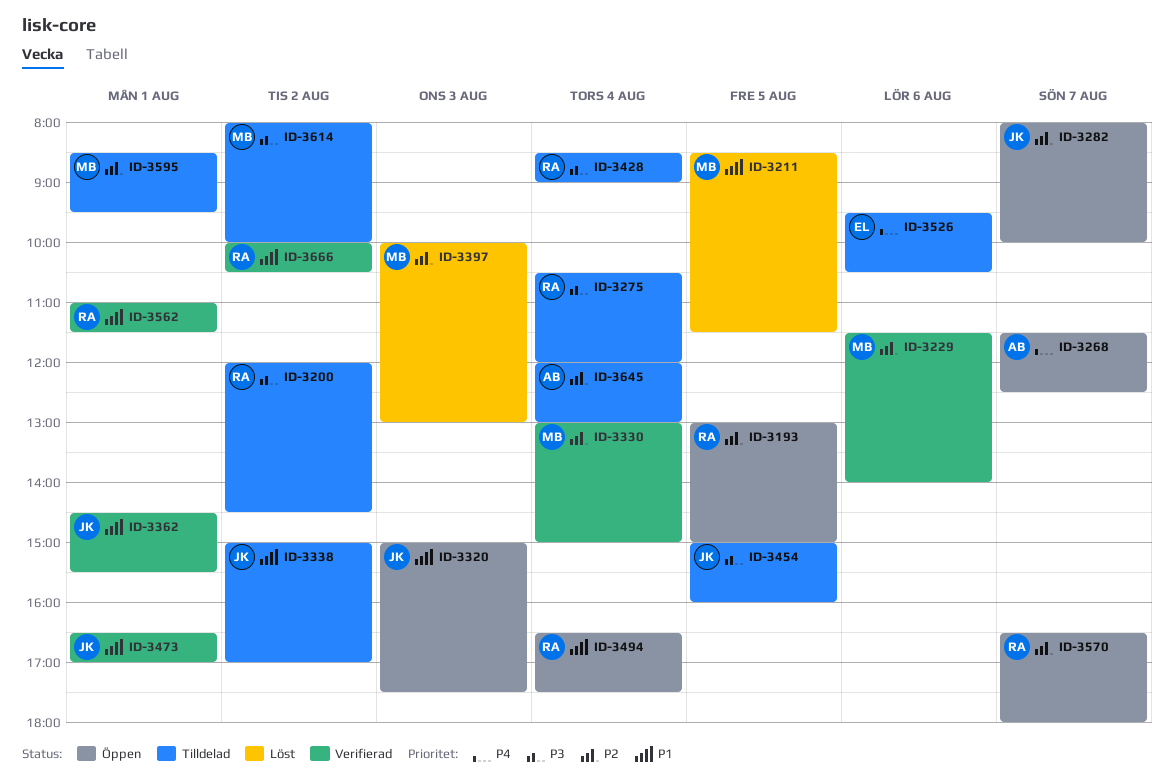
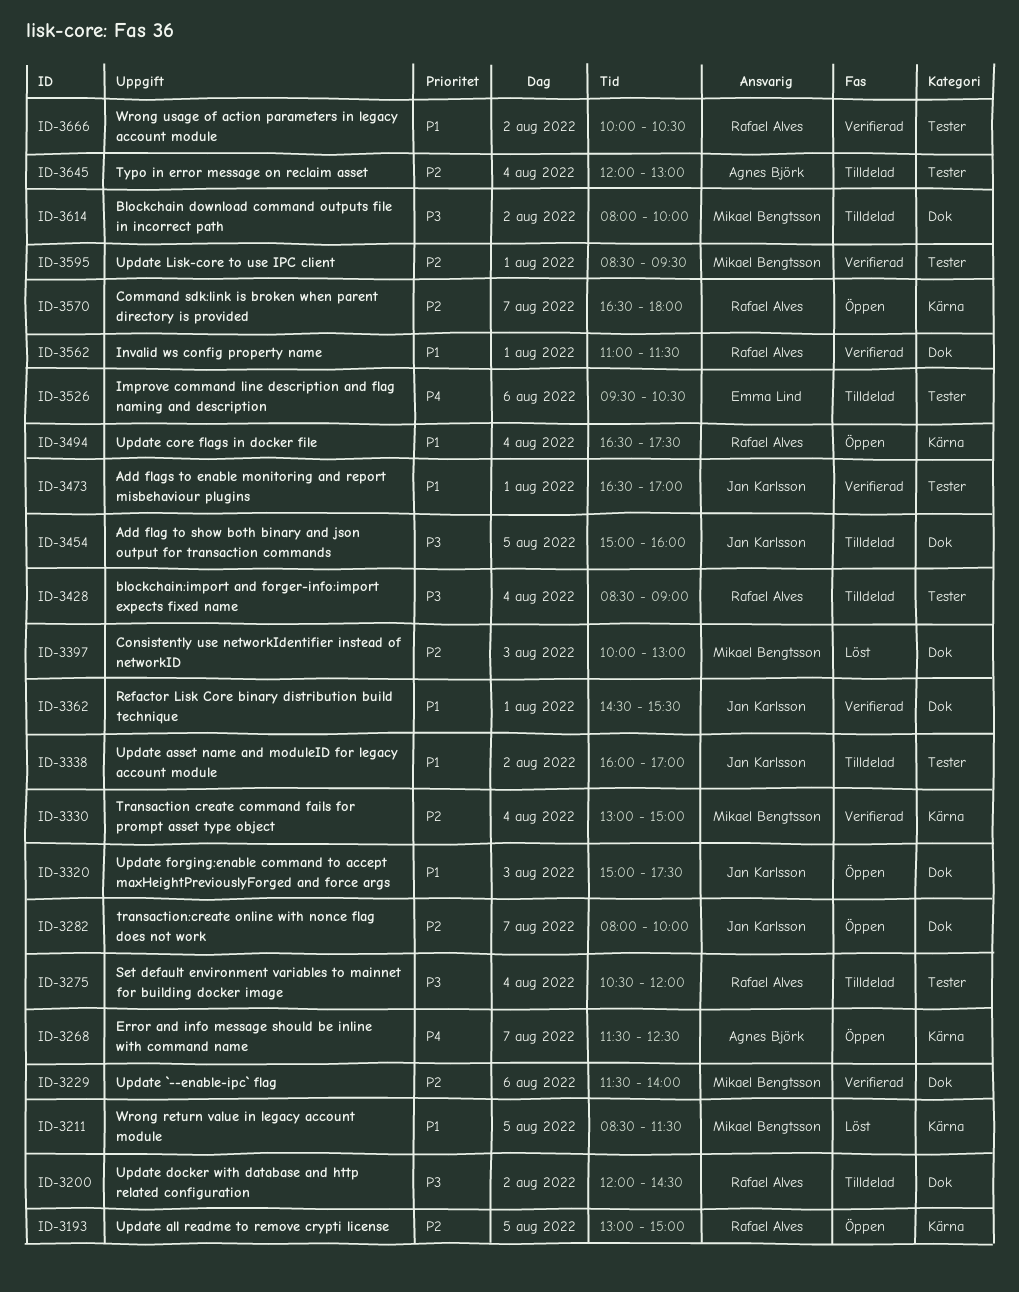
ID-3338, begins: 15:00 -> 16:00
ID-3595, status: Tilldelad -> Verifierad

